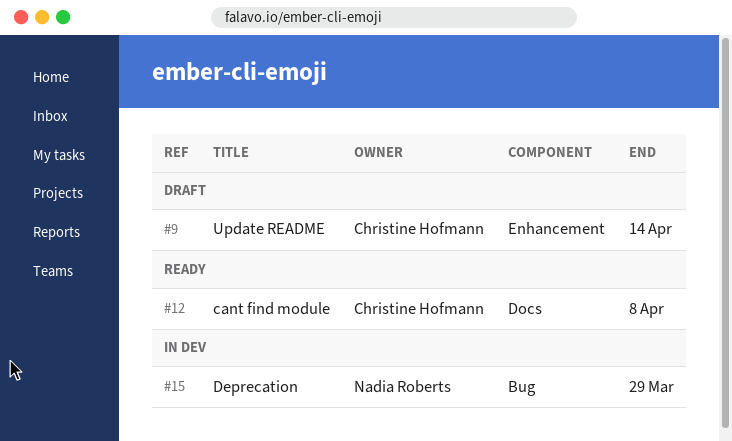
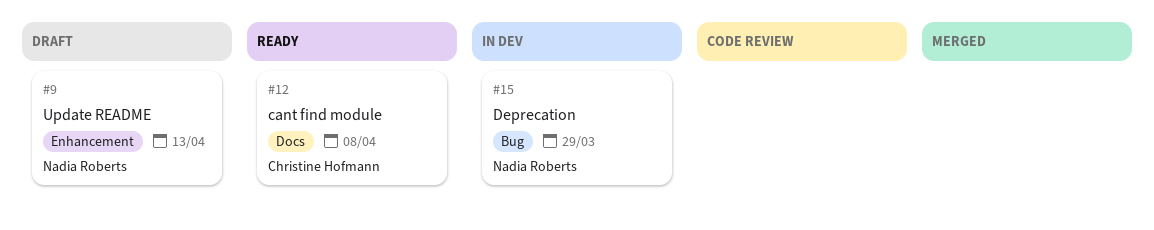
#9, owner: Christine Hofmann -> Nadia Roberts
#9, due: Apr 14 -> Apr 13

